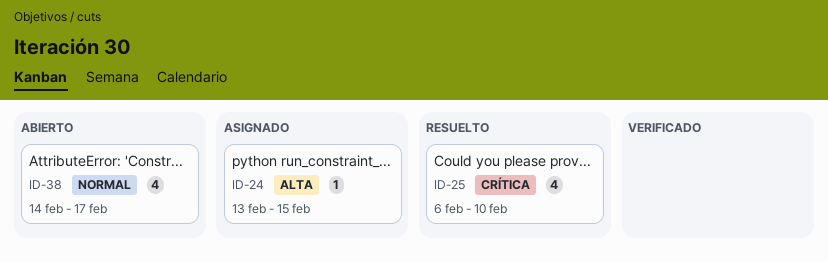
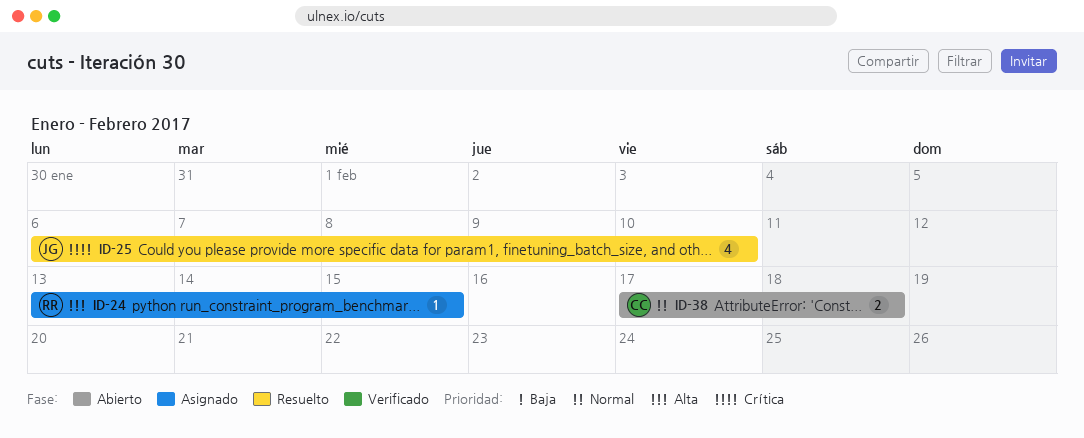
ID-38, estimate: 4 -> 2
ID-38, start: Feb 14 -> Feb 17
ID-38, due: Feb 17 -> Feb 18

